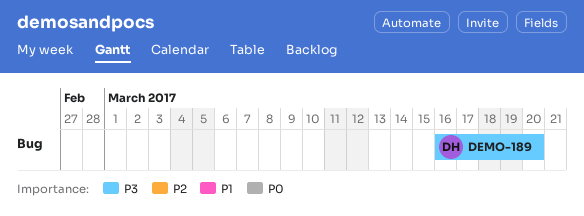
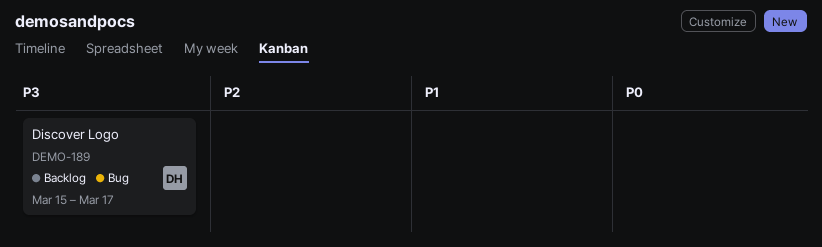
DEMO-189, start: Mar 16 -> Mar 15
DEMO-189, due: Mar 20 -> Mar 17

